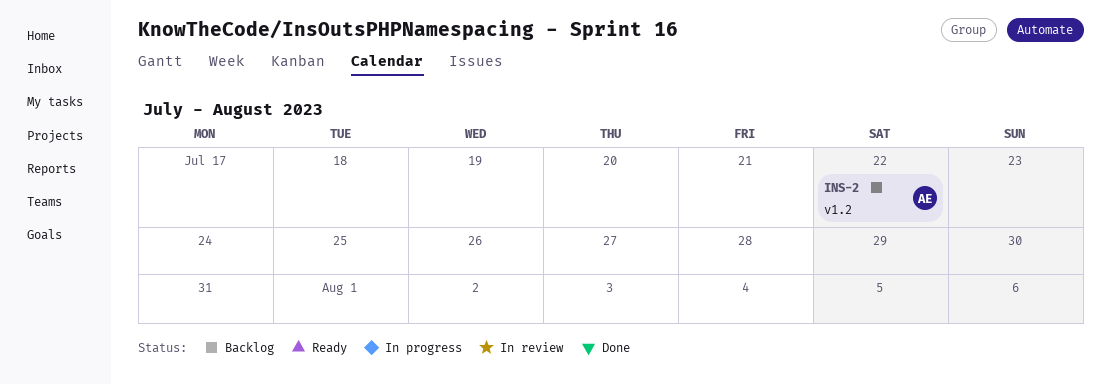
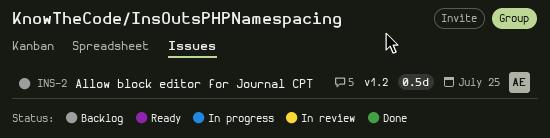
INS-2, due: Jul 22 -> Jul 25

